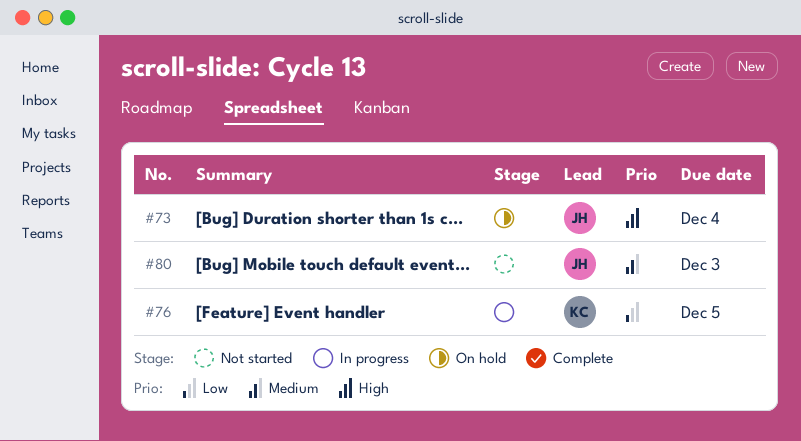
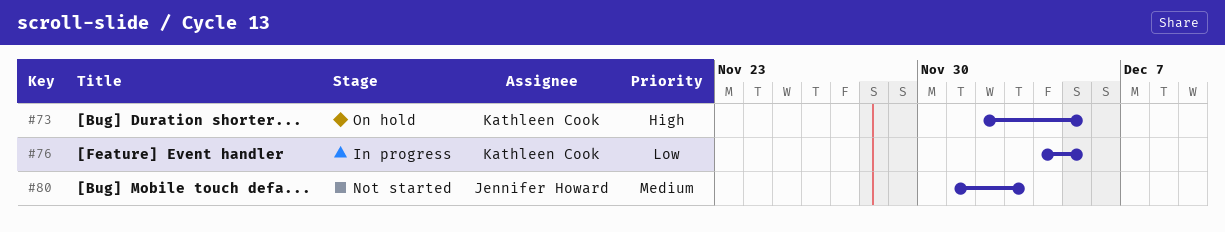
#73, owner: Jennifer Howard -> Kathleen Cook
#73, due: Dec 4 -> Dec 5

